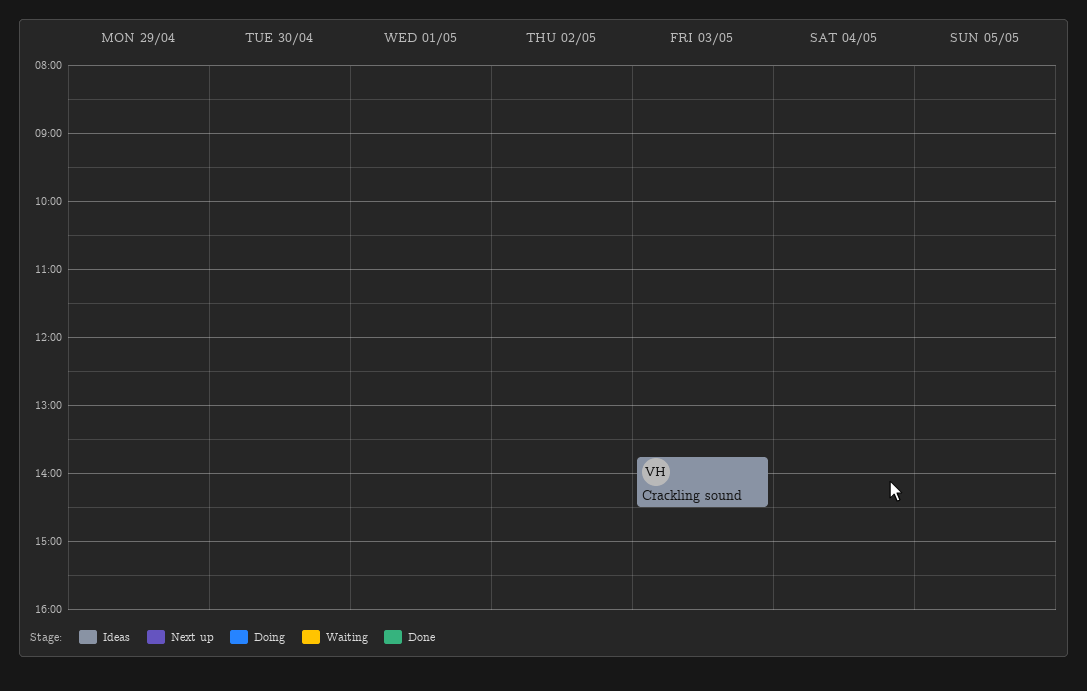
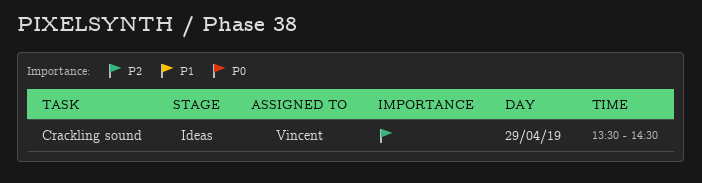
Crackling sound, day: May 3 -> Apr 29
Crackling sound, begins: 13:45 -> 13:30

